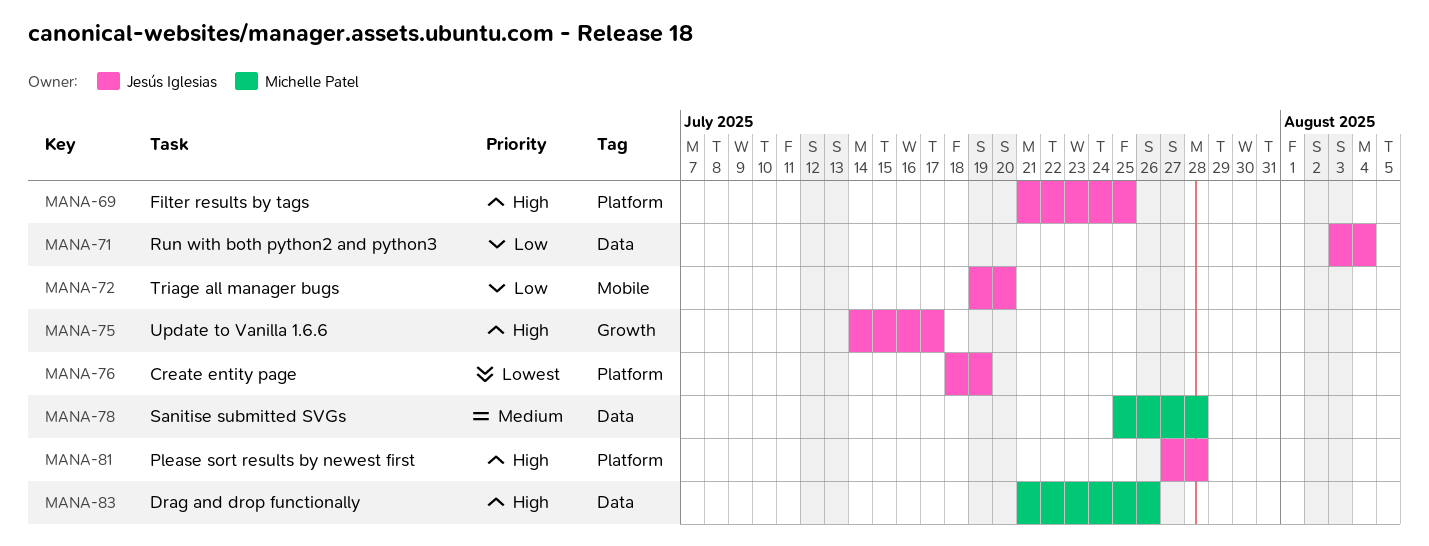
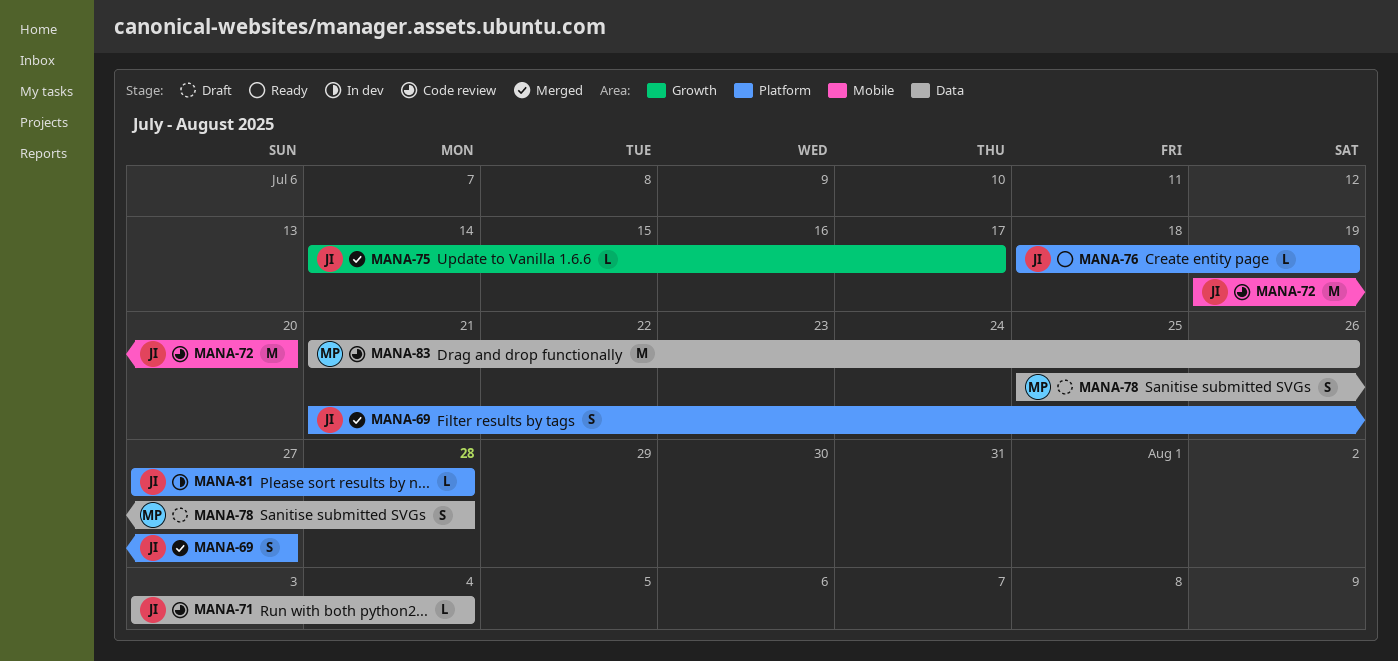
MANA-69, due: Jul 25 -> Jul 27

